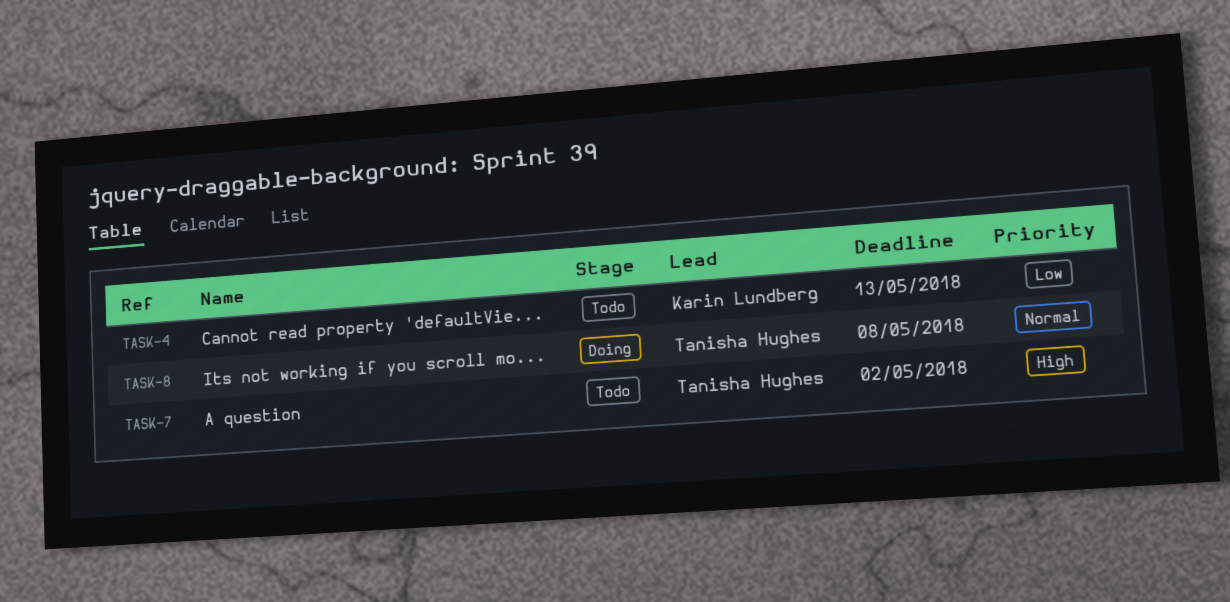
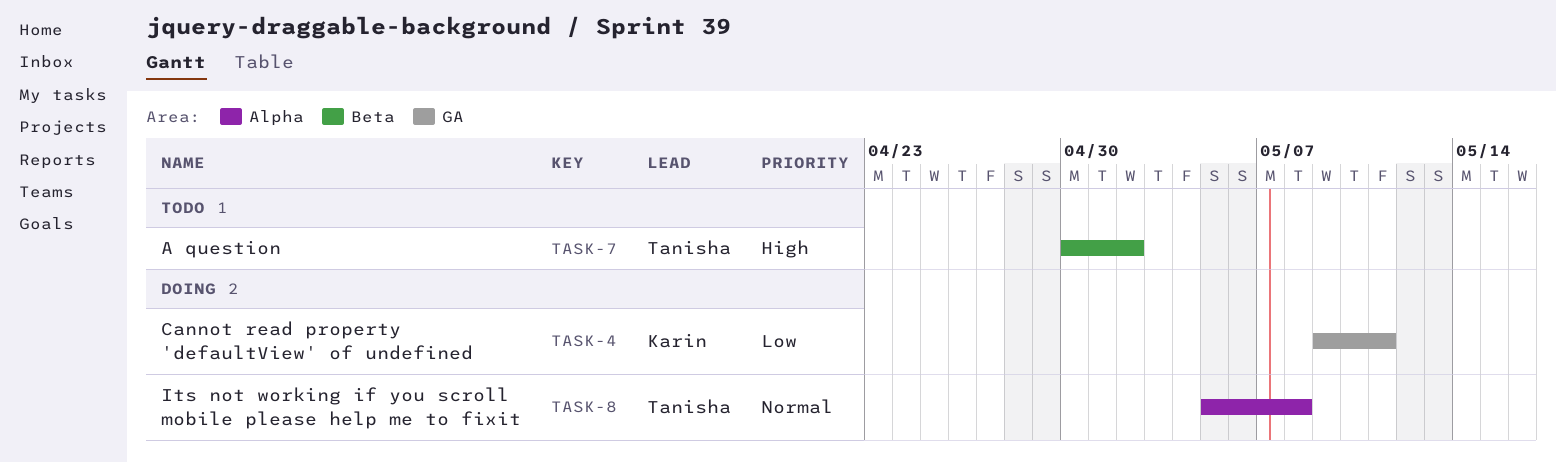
TASK-4, status: Todo -> Doing
TASK-4, due: May 13 -> May 11

